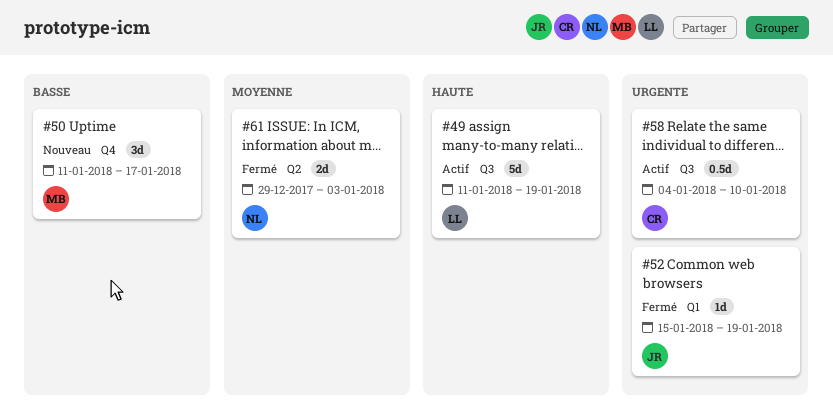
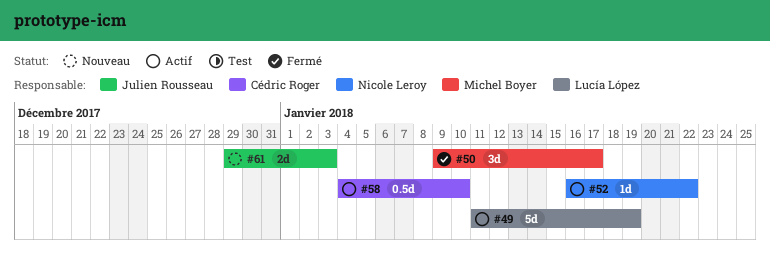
#50, status: Nouveau -> Fermé
#50, start: Jan 11 -> Jan 9
#52, status: Fermé -> Actif
#52, owner: Julien Rousseau -> Nicole Leroy
#52, start: Jan 15 -> Jan 16
#52, due: Jan 19 -> Jan 22
#61, status: Fermé -> Nouveau
#61, owner: Nicole Leroy -> Julien Rousseau

